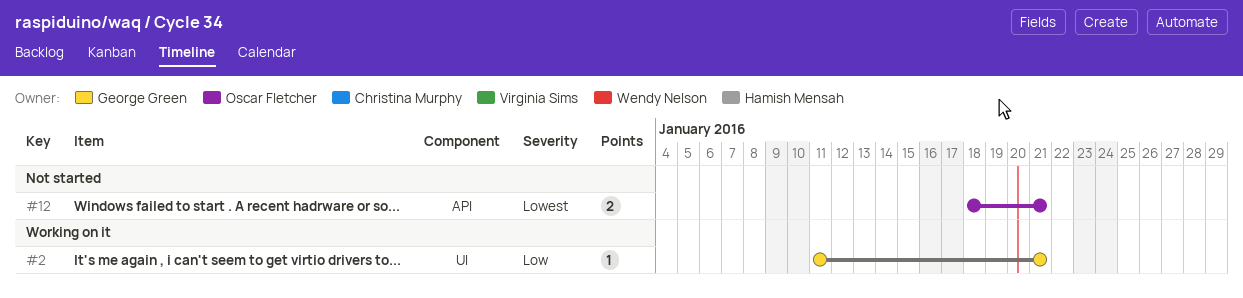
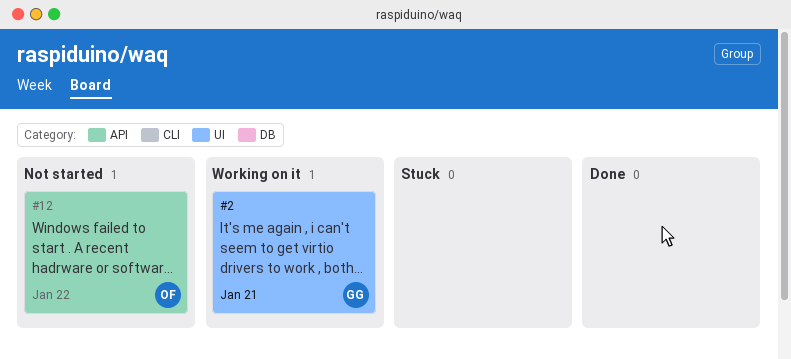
#12, due: Jan 21 -> Jan 22

